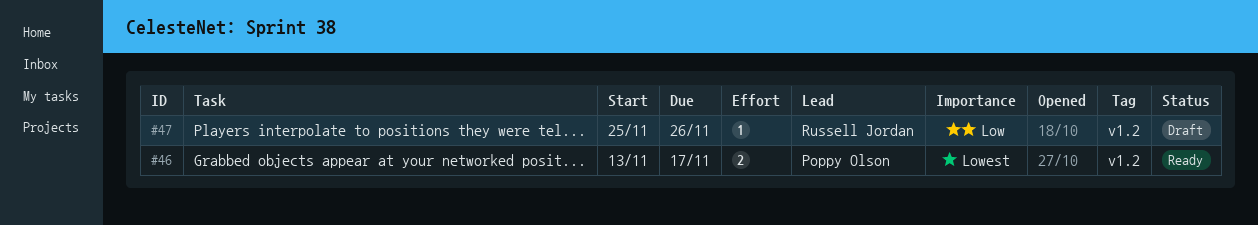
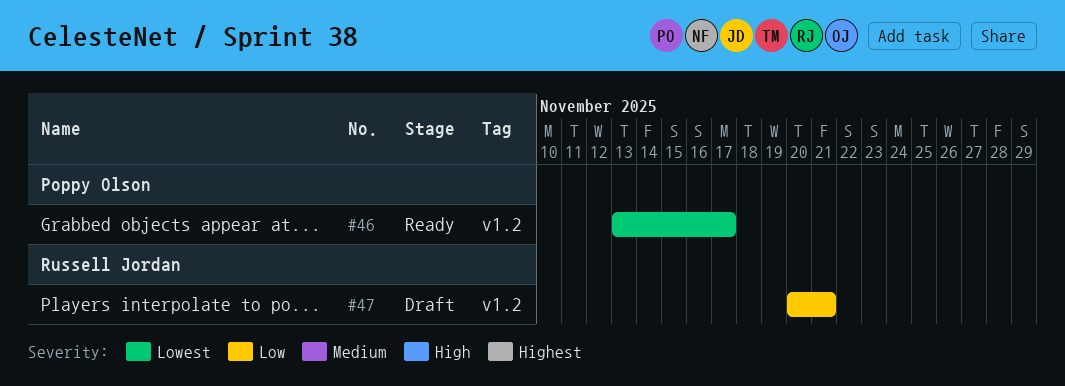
#47, start: Nov 25 -> Nov 20
#47, due: Nov 26 -> Nov 21

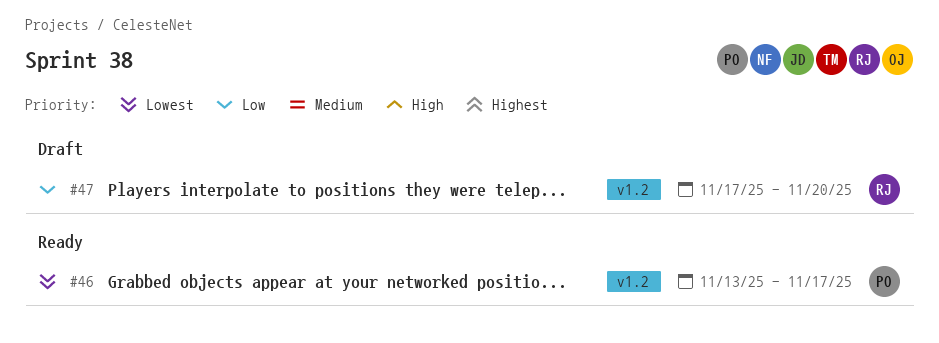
#47, start: Nov 20 -> Nov 17
#47, due: Nov 21 -> Nov 20

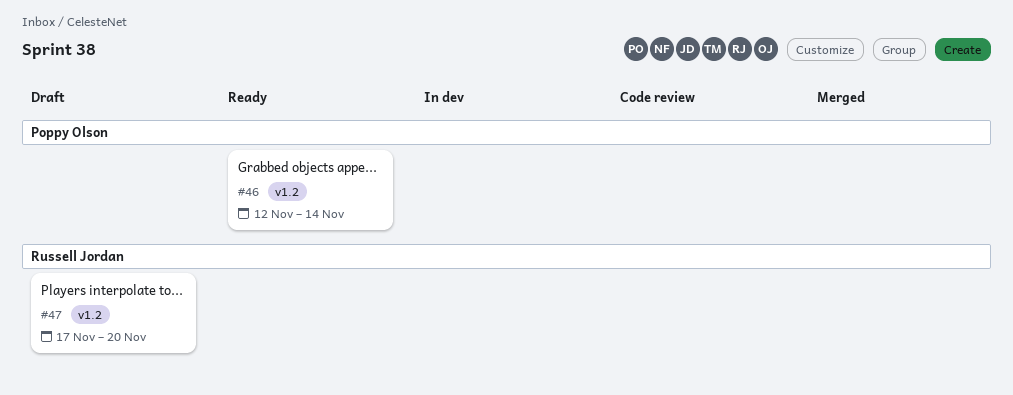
#46, start: Nov 13 -> Nov 12
#46, due: Nov 17 -> Nov 14

